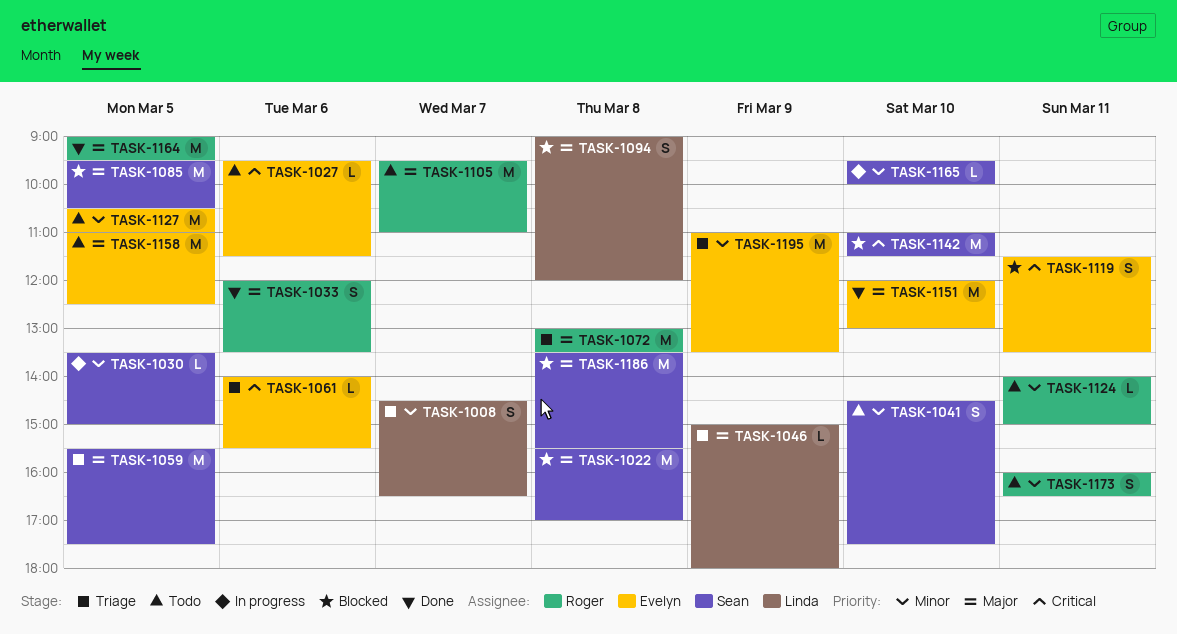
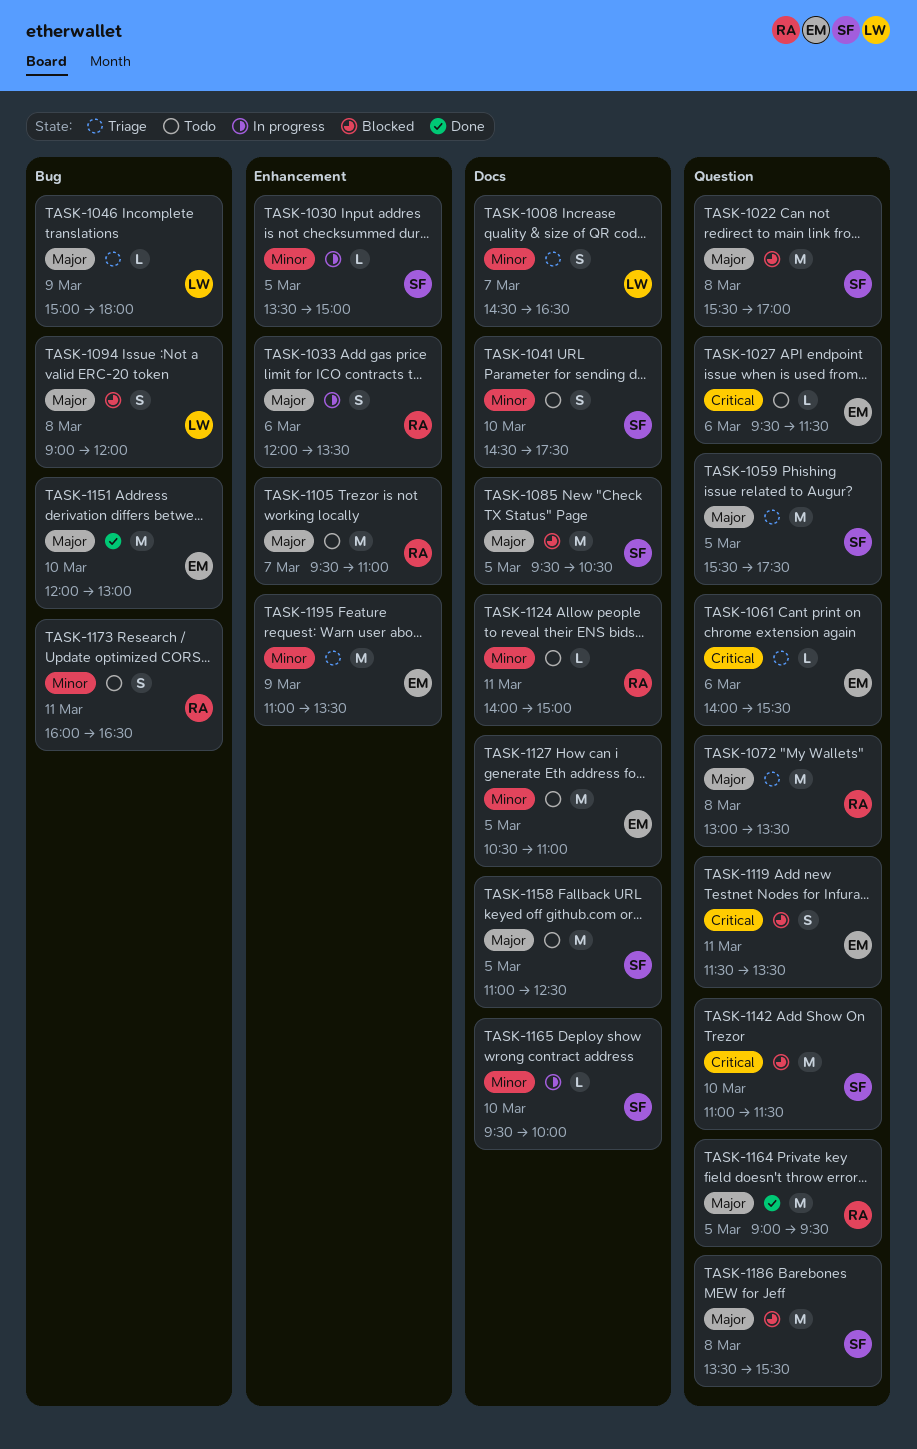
TASK-1033, status: Done -> In progress
TASK-1158, owner: Evelyn -> Sean

